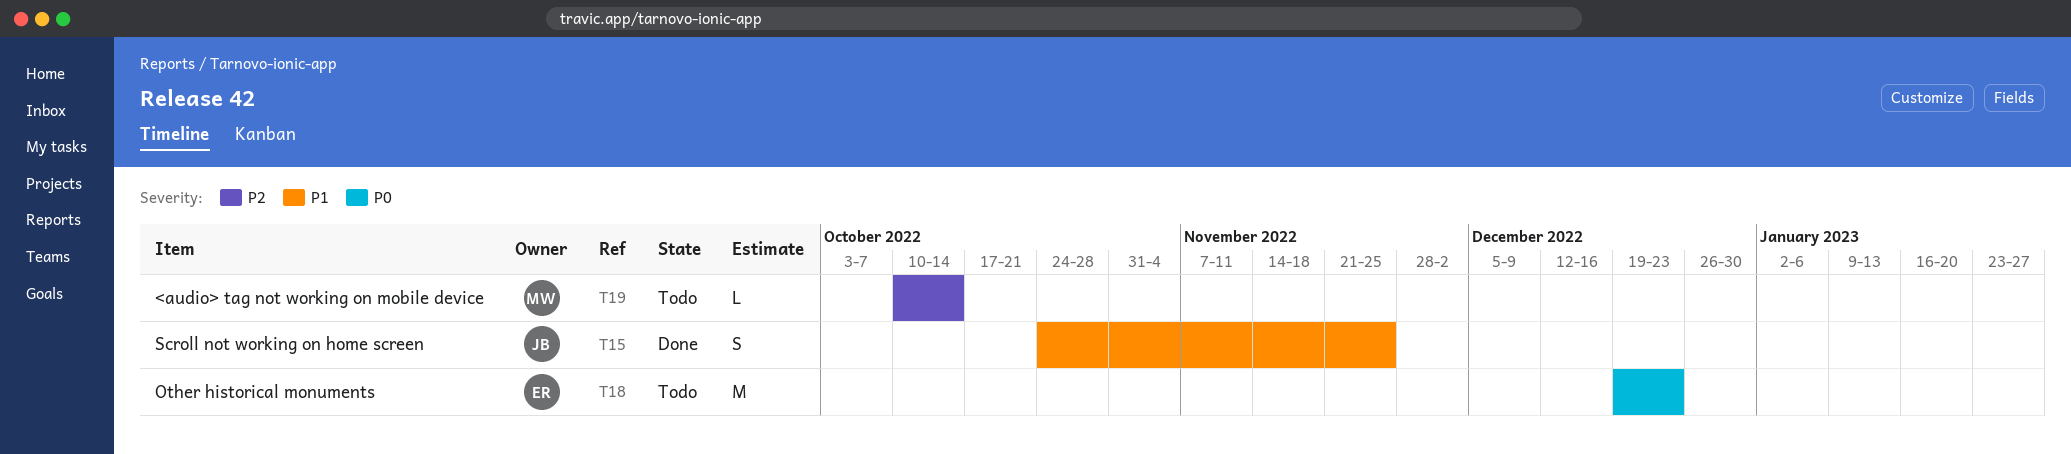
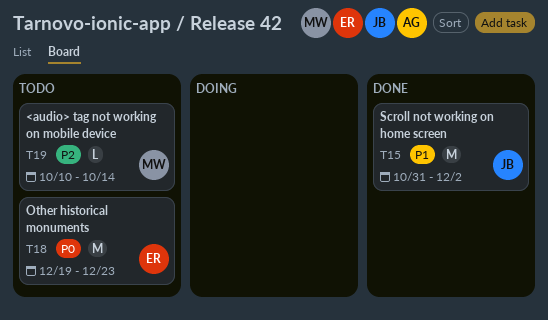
T15, estimate: S -> M
T15, start: Oct 24 -> Oct 31
T15, due: Nov 25 -> Dec 2

